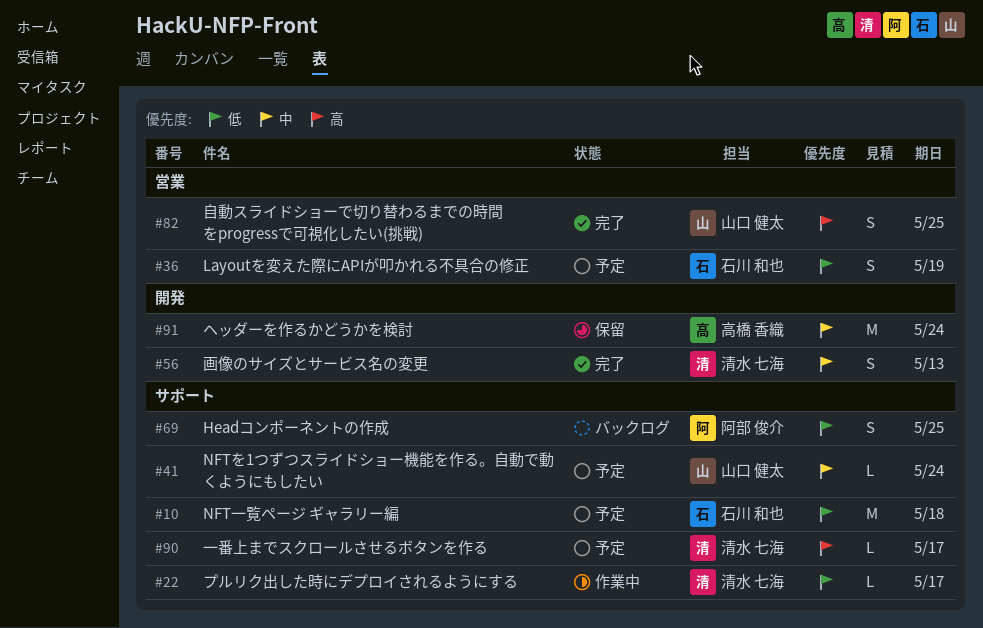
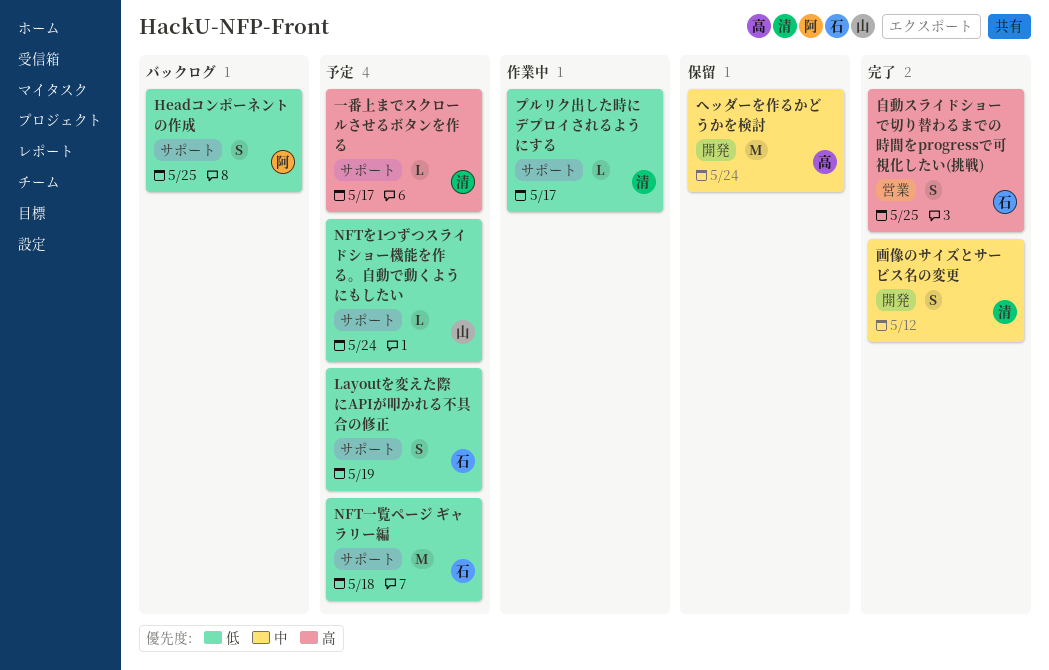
Layoutを変えた際にAPIが叩かれる不具合の修正, label: 営業 -> サポート
NFTを1つずつスライドショー機能を作る。自動で動くようにもしたい, priority: 中 -> 低
画像のサイズとサービス名の変更, due: May 13 -> May 12
自動スライドショーで切り替わるまでの時間をprogressで可視化したい(挑戦), owner: 山口 健太 -> 石川 和也

